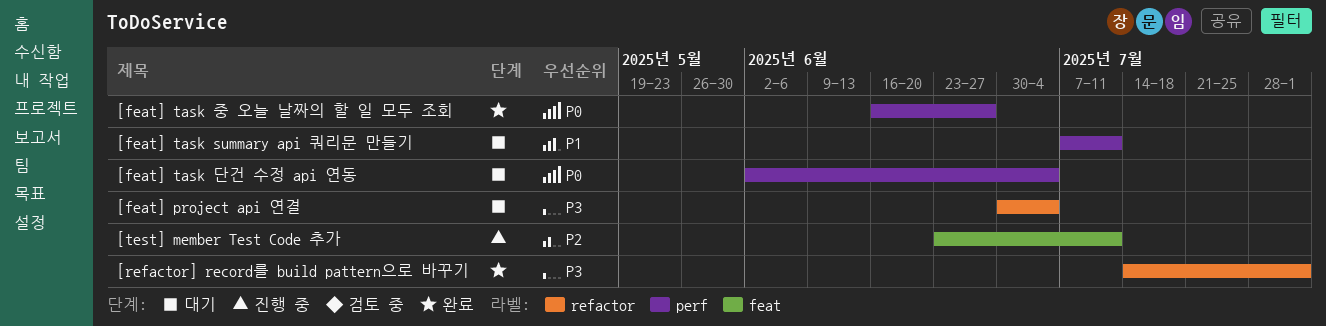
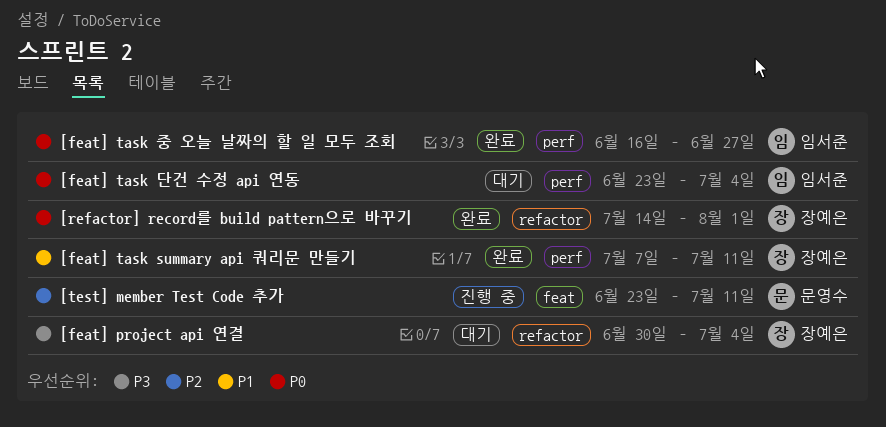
[feat] task summary api 쿼리문 만들기, status: 대기 -> 완료
[feat] task 단건 수정 api 연동, start: Jun 2 -> Jun 23
[refactor] record를 build pattern으로 바꾸기, priority: P3 -> P0

